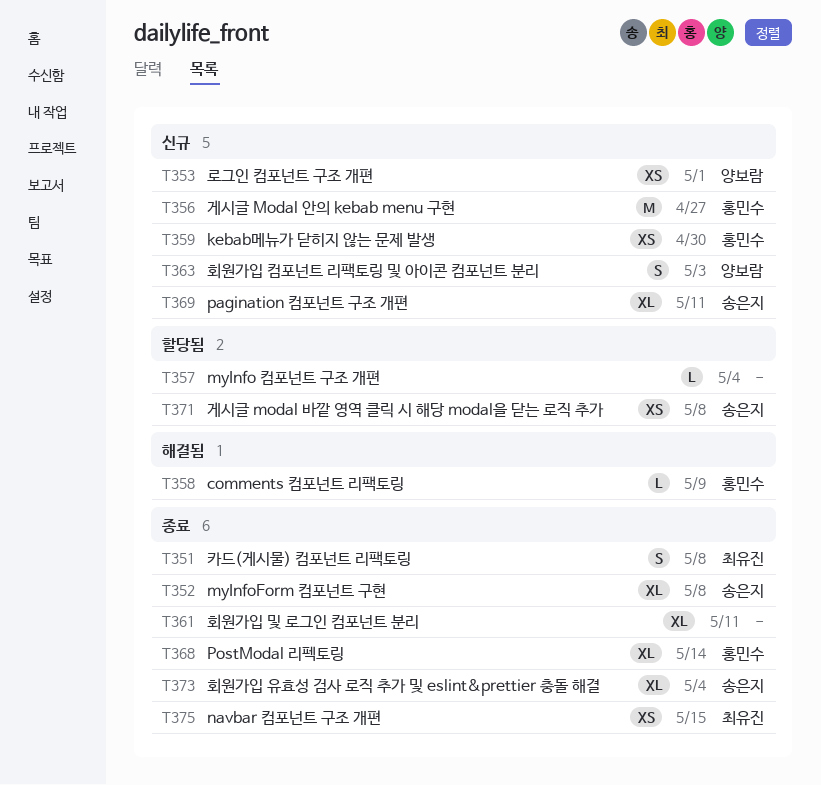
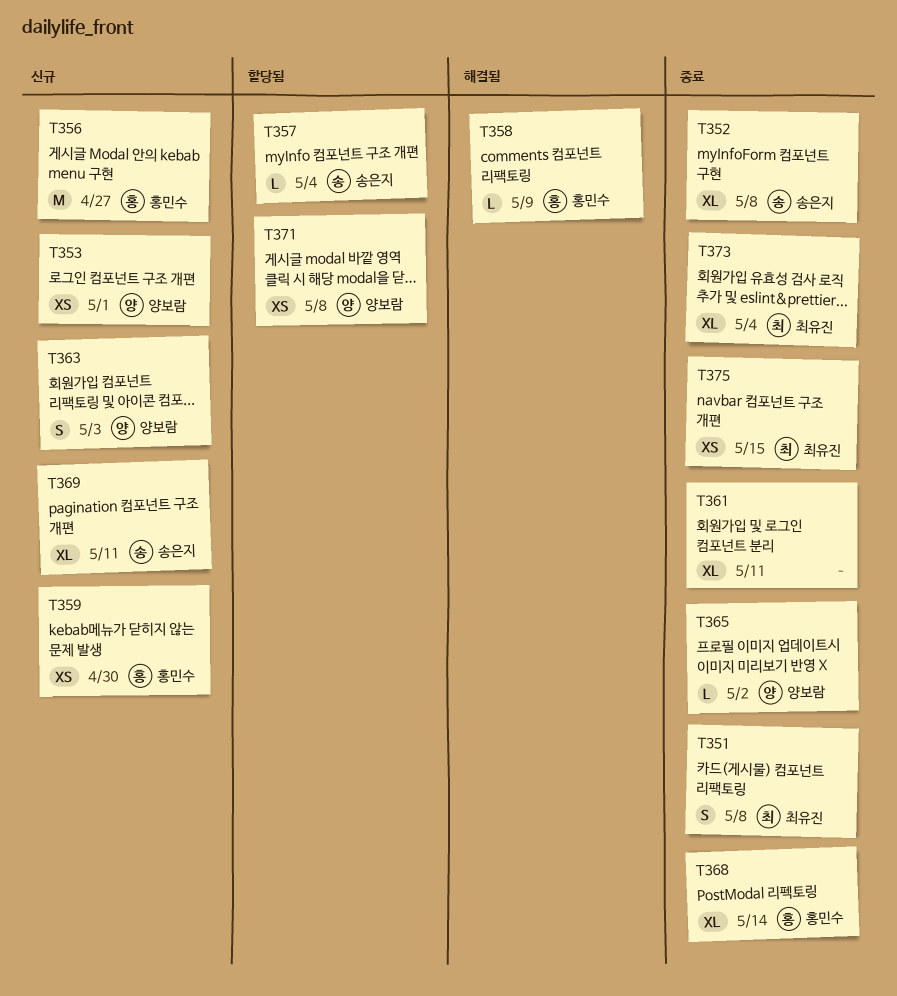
T357, owner: none -> 송은지
T365: none -> present
T371, owner: 송은지 -> 양보람
T373, owner: 송은지 -> 최유진

